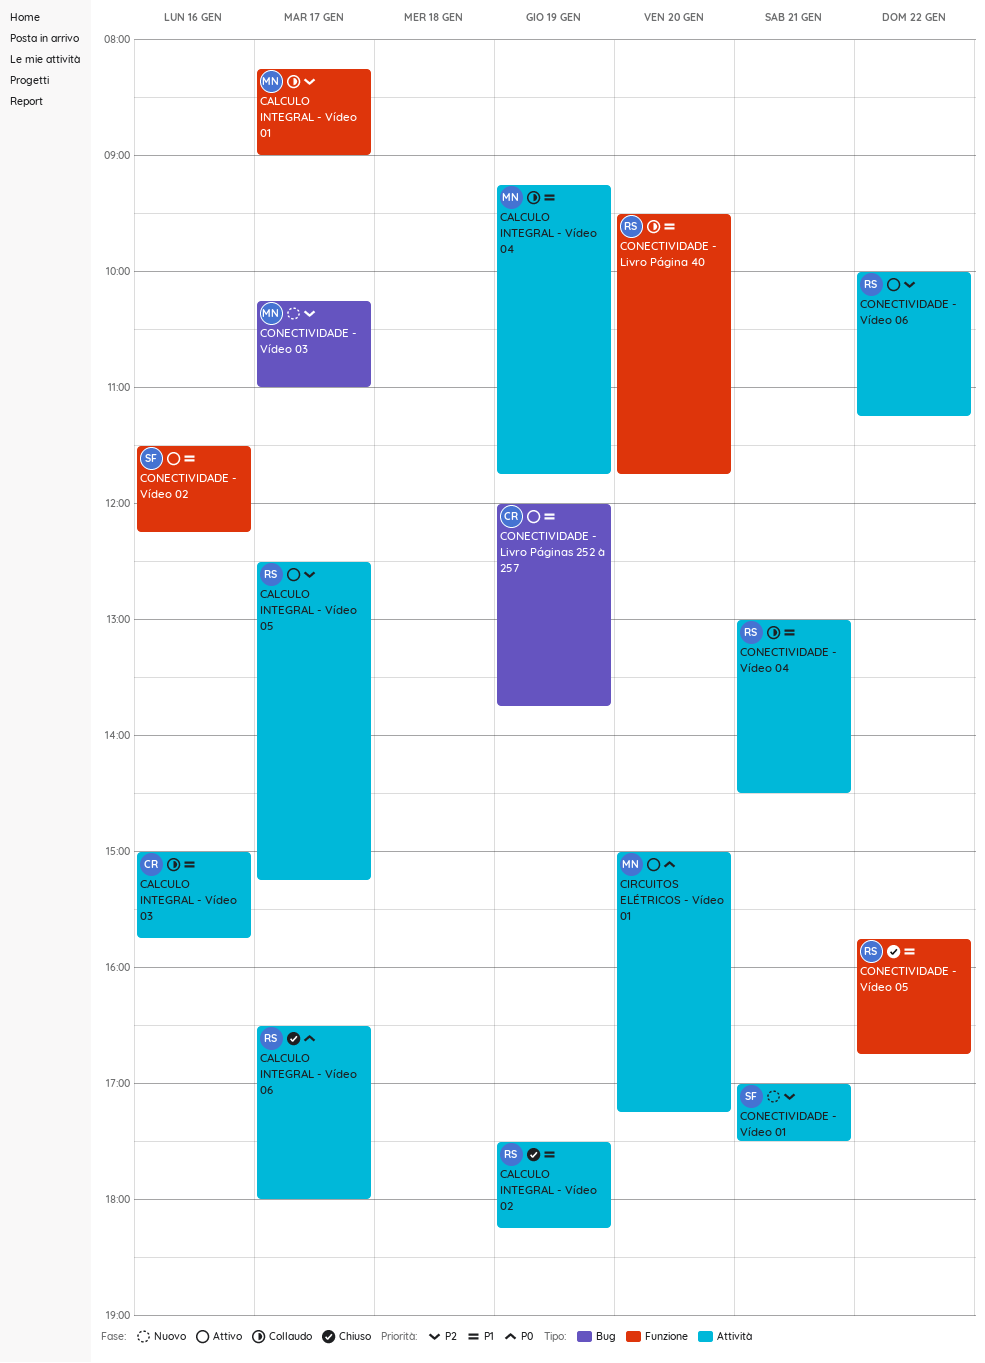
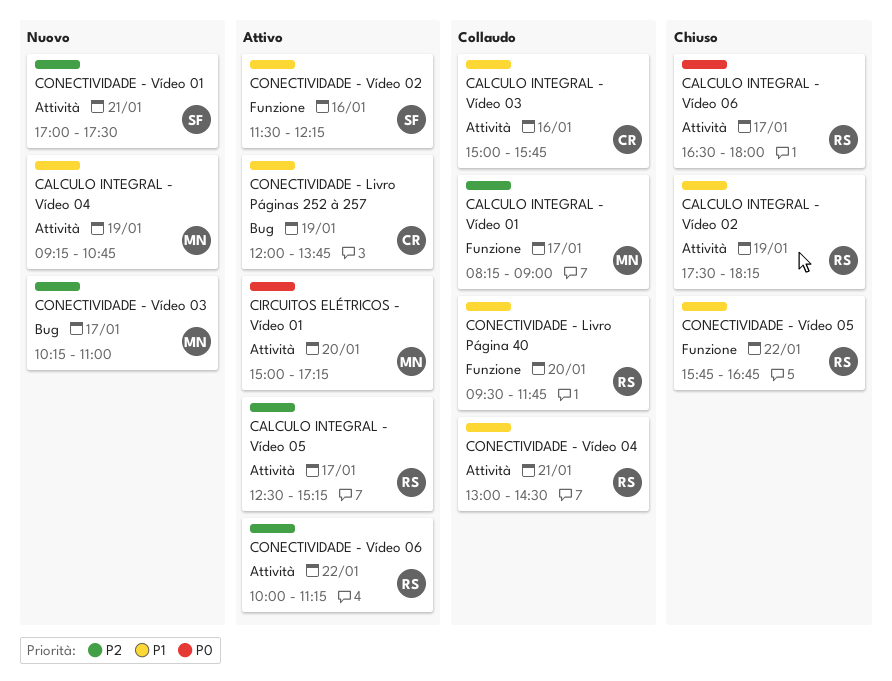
CALCULO INTEGRAL - Vídeo 04, status: Collaudo -> Nuovo
CALCULO INTEGRAL - Vídeo 04, ends: 11:45 -> 10:45

